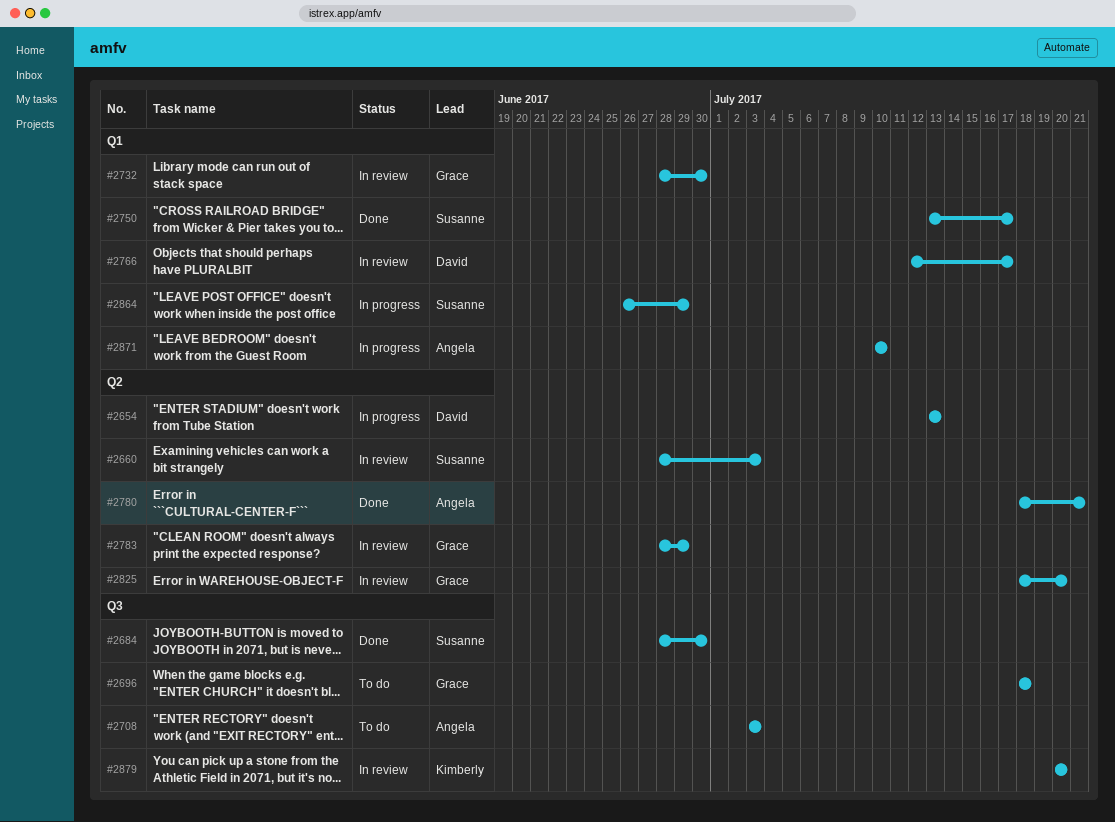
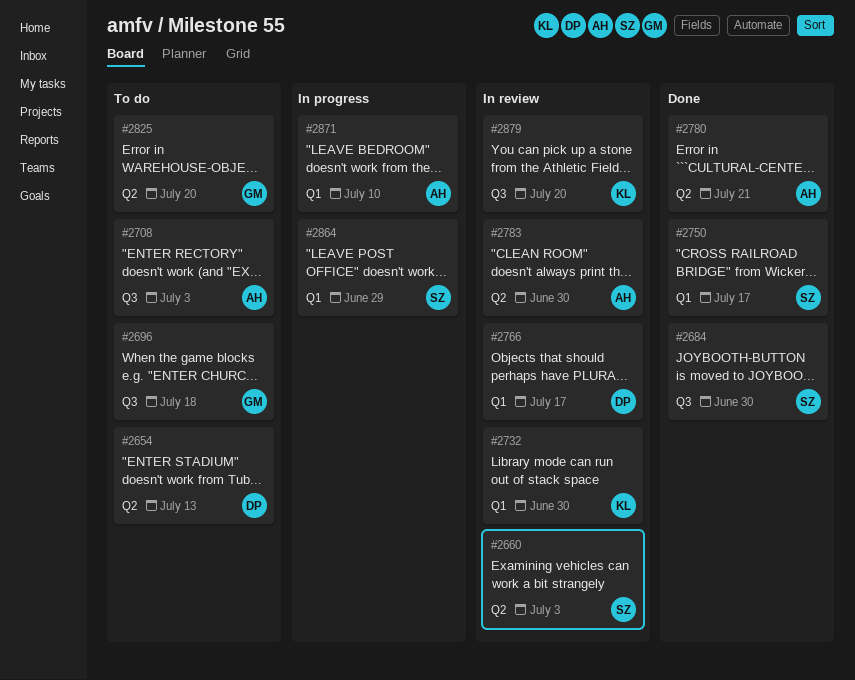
#2654, status: In progress -> To do
#2732, owner: Grace -> Kimberly
#2783, owner: Grace -> Angela
#2783, due: Jun 29 -> Jun 30
#2825, status: In review -> To do

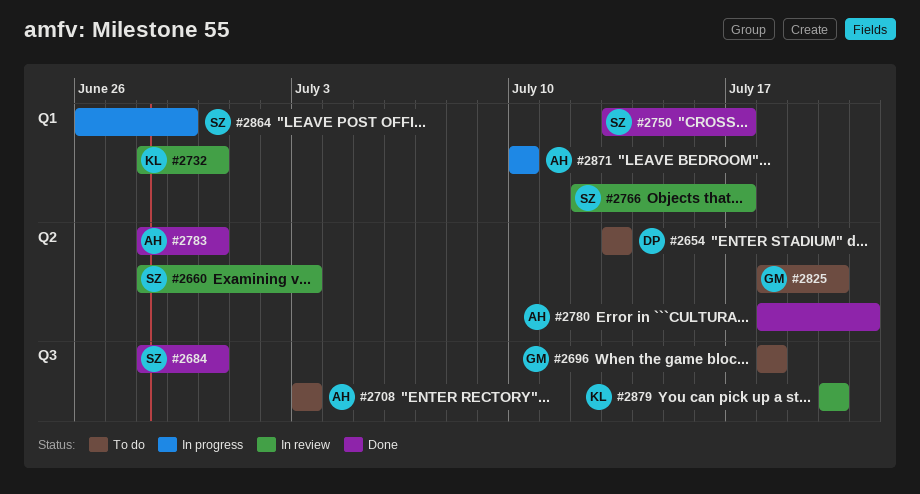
#2766, owner: DP -> SZ
#2783, status: In review -> Done

